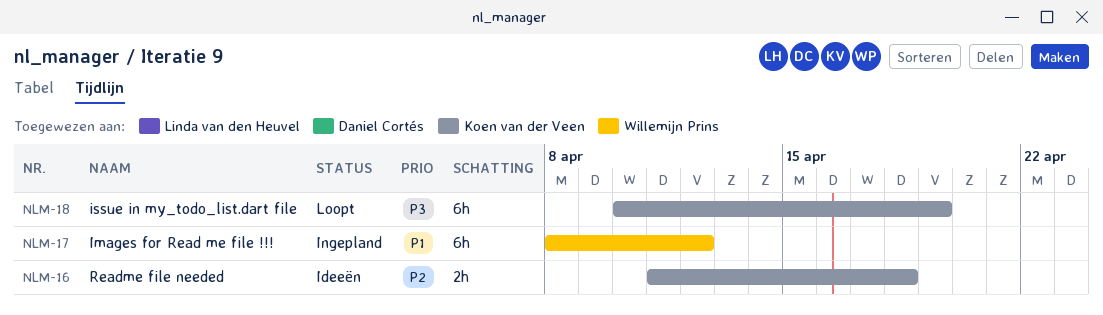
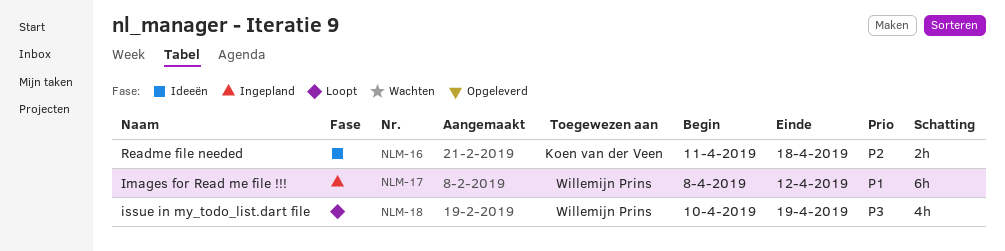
NLM-18, owner: Koen van der Veen -> Willemijn Prins
NLM-18, estimate: 6h -> 4h

